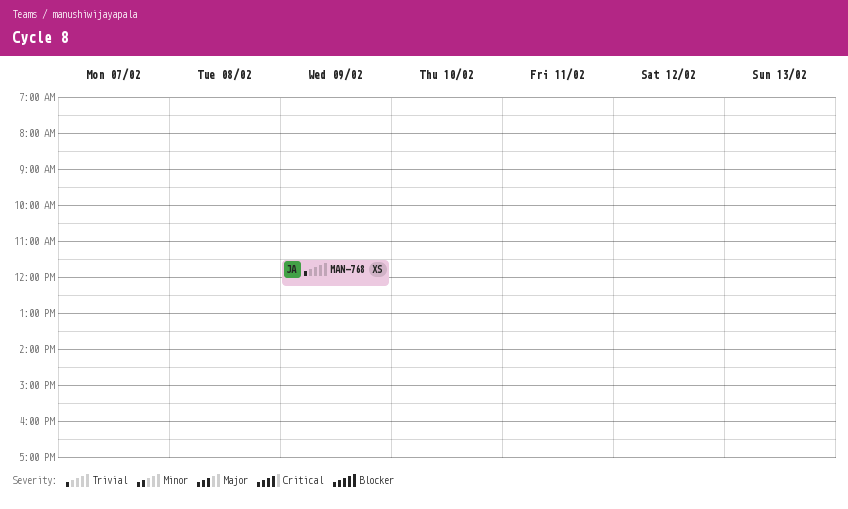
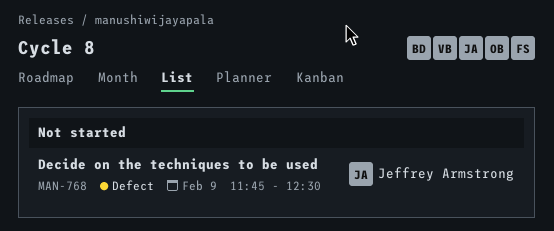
MAN-768, begins: 11:30 -> 11:45
MAN-768, ends: 12:15 -> 12:30

